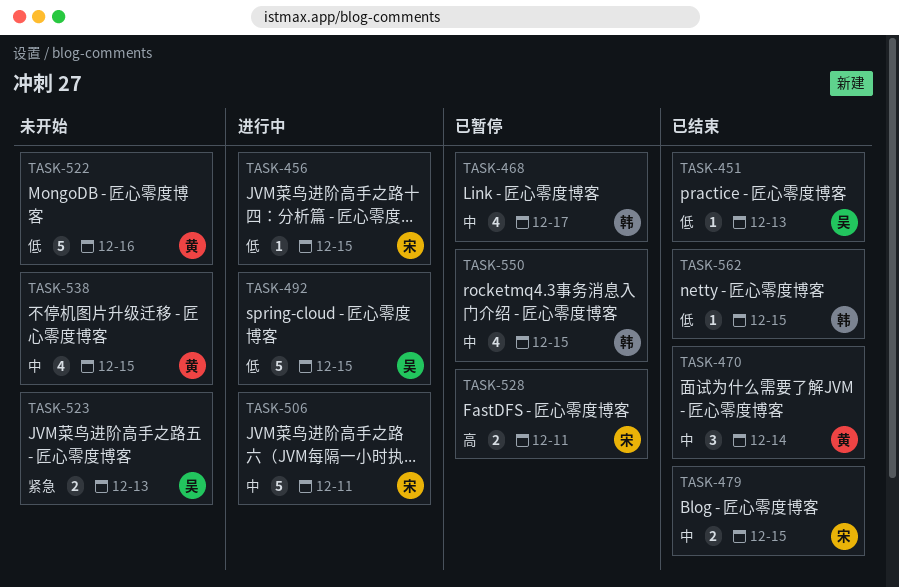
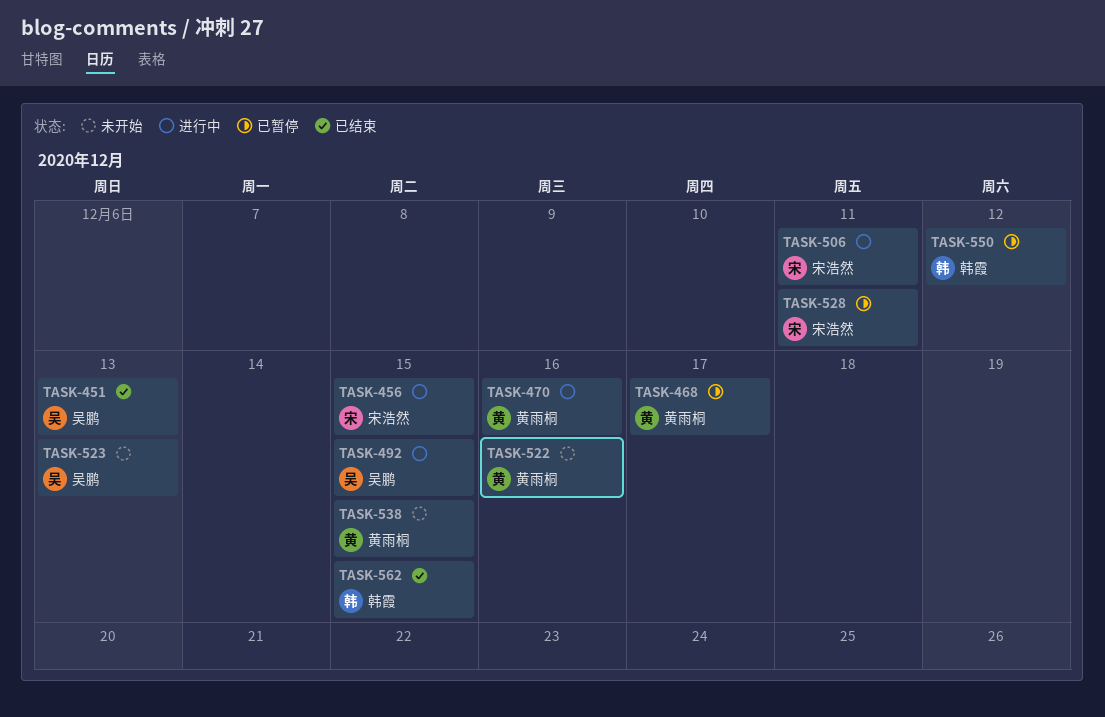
TASK-468, owner: 韩霞 -> 黄雨桐
TASK-470, status: 已结束 -> 进行中
TASK-470, due: Dec 14 -> Dec 16
TASK-479: present -> none
TASK-550, due: Dec 15 -> Dec 12

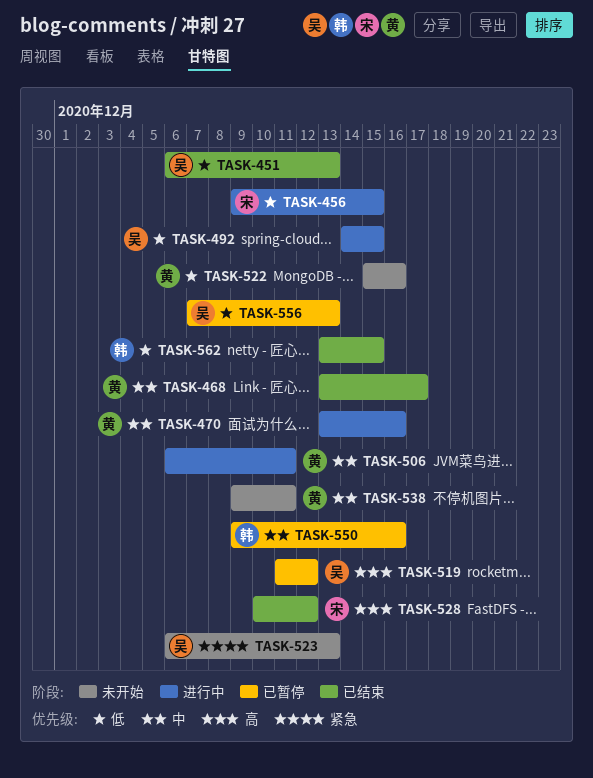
TASK-468, status: 已暂停 -> 已结束
TASK-506, owner: 宋浩然 -> 黄雨桐
TASK-519: none -> present
TASK-528, status: 已暂停 -> 已结束
TASK-528, due: Dec 11 -> Dec 12
TASK-538, due: Dec 15 -> Dec 11
TASK-550, due: Dec 12 -> Dec 16
TASK-556: none -> present

